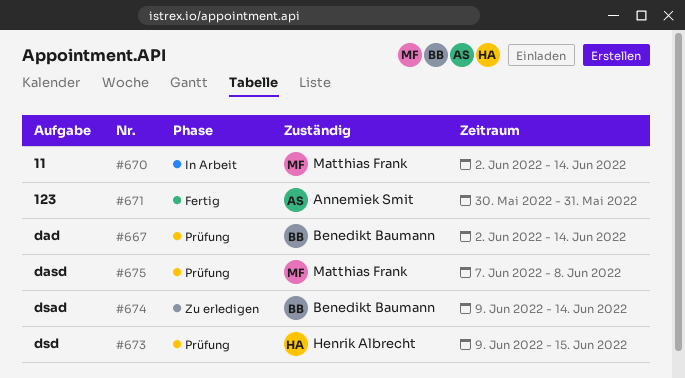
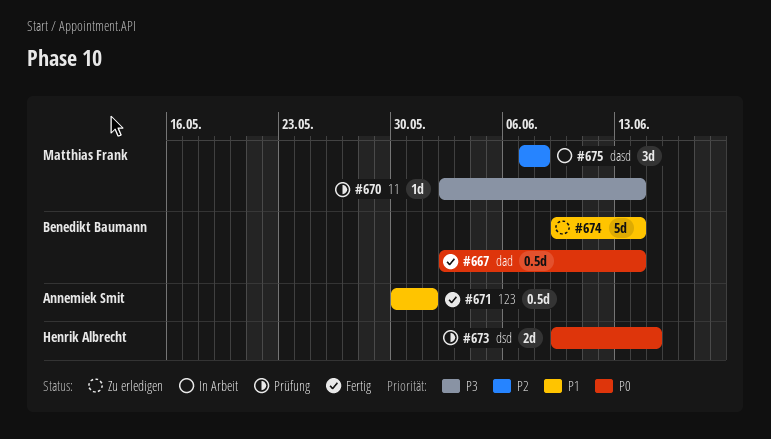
#667, status: Prüfung -> Fertig
#670, status: In Arbeit -> Prüfung
#671, due: May 31 -> Jun 1
#675, status: Prüfung -> In Arbeit

